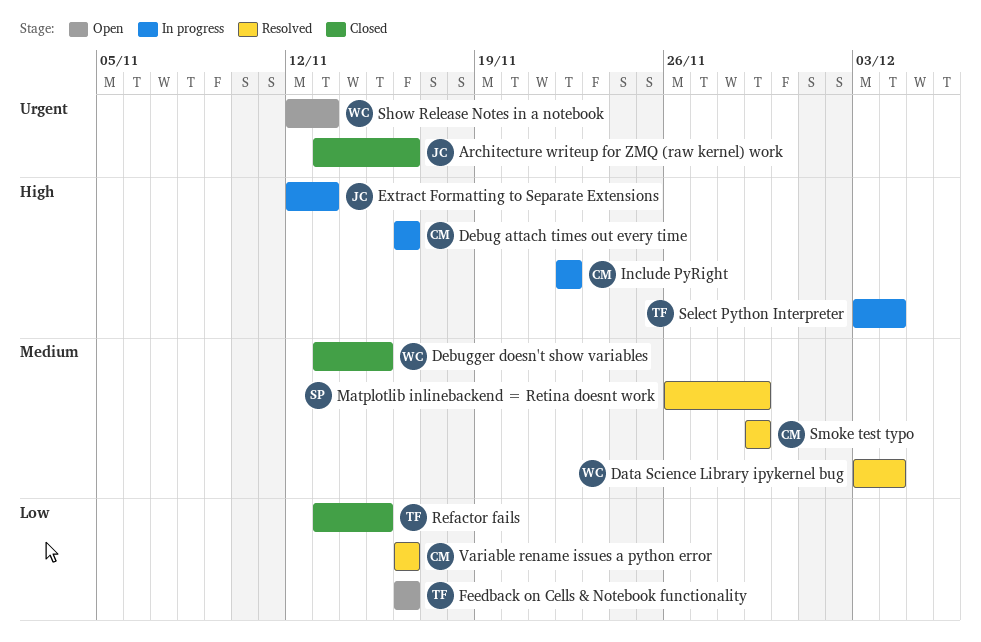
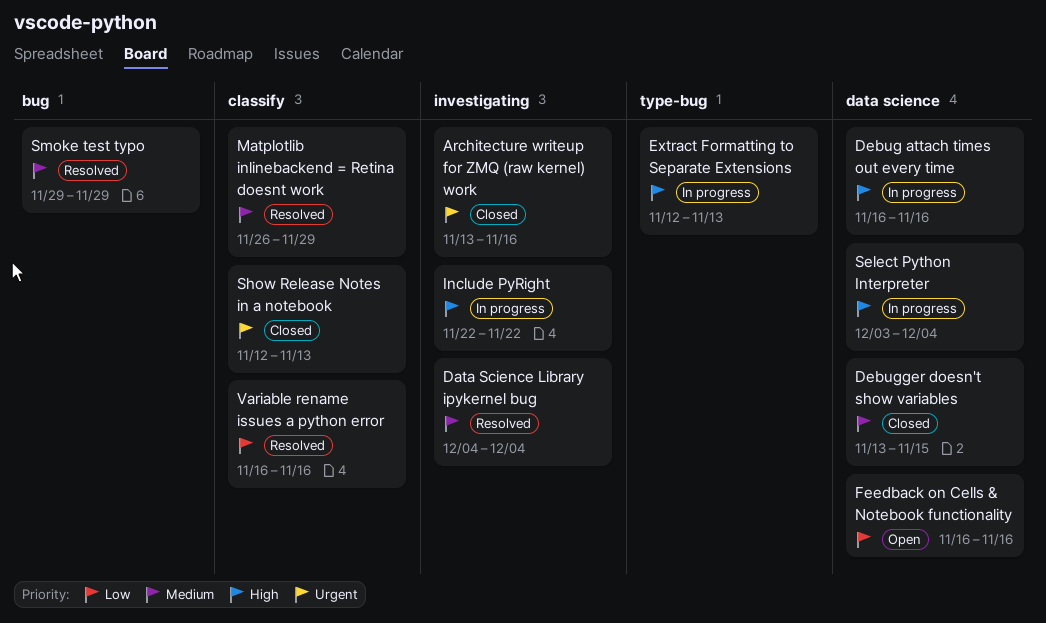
Data Science Library ipykernel bug, start: Dec 3 -> Dec 4
Refactor fails: present -> none
Show Release Notes in a notebook, status: Open -> Closed

